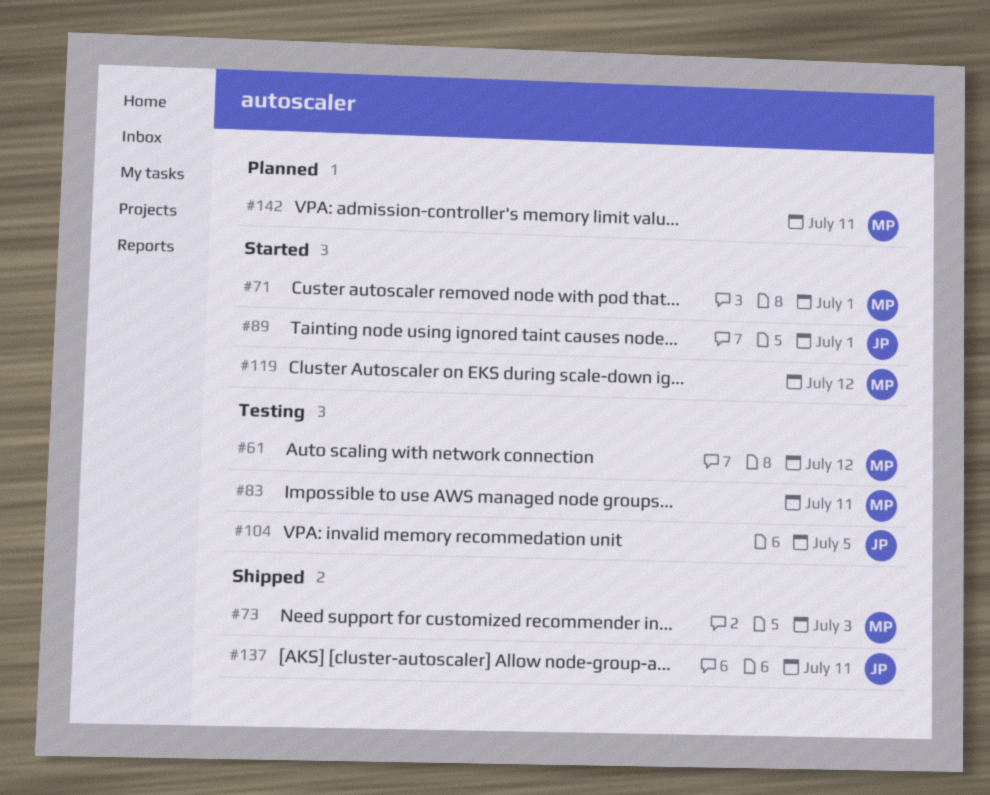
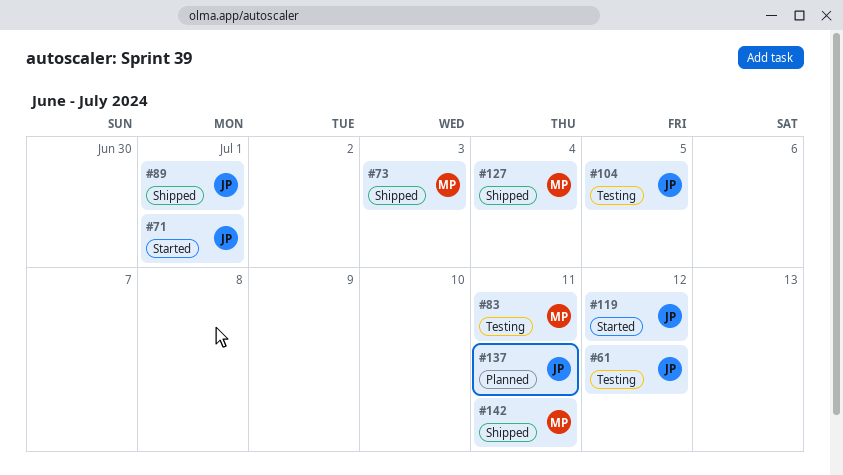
#61, owner: MP -> JP
#71, owner: MP -> JP
#89, status: Started -> Shipped
#119, owner: MP -> JP
#127: none -> present
#137, status: Shipped -> Planned
#142, status: Planned -> Shipped

